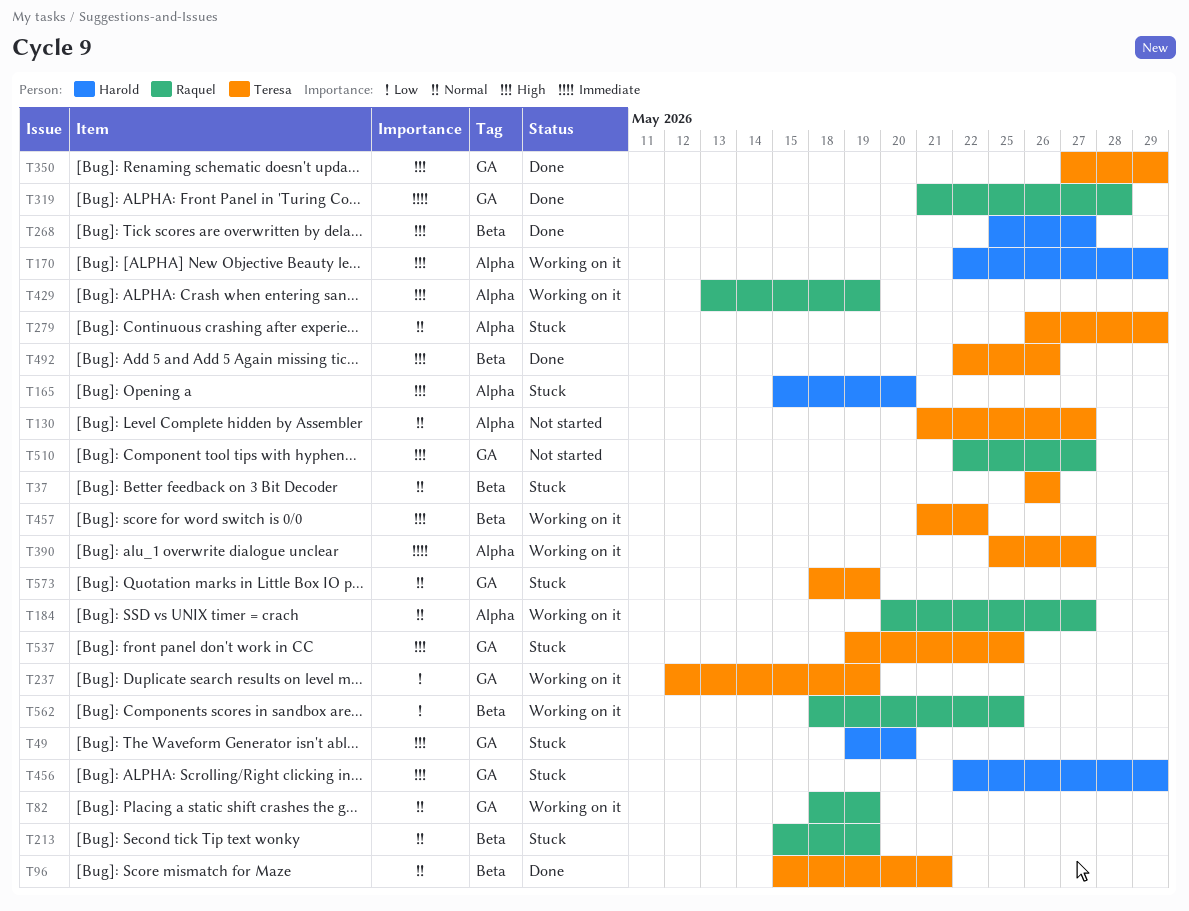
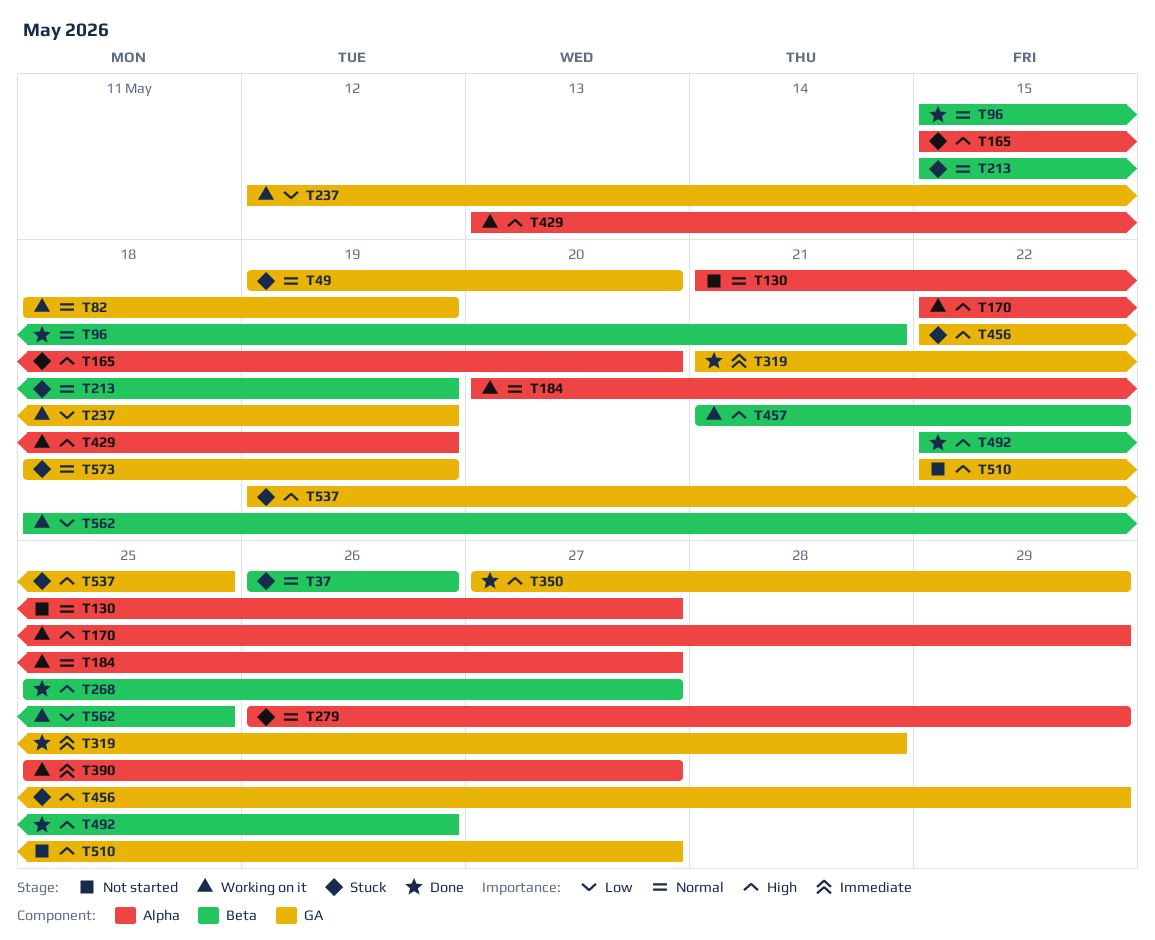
T49, priority: High -> Normal

